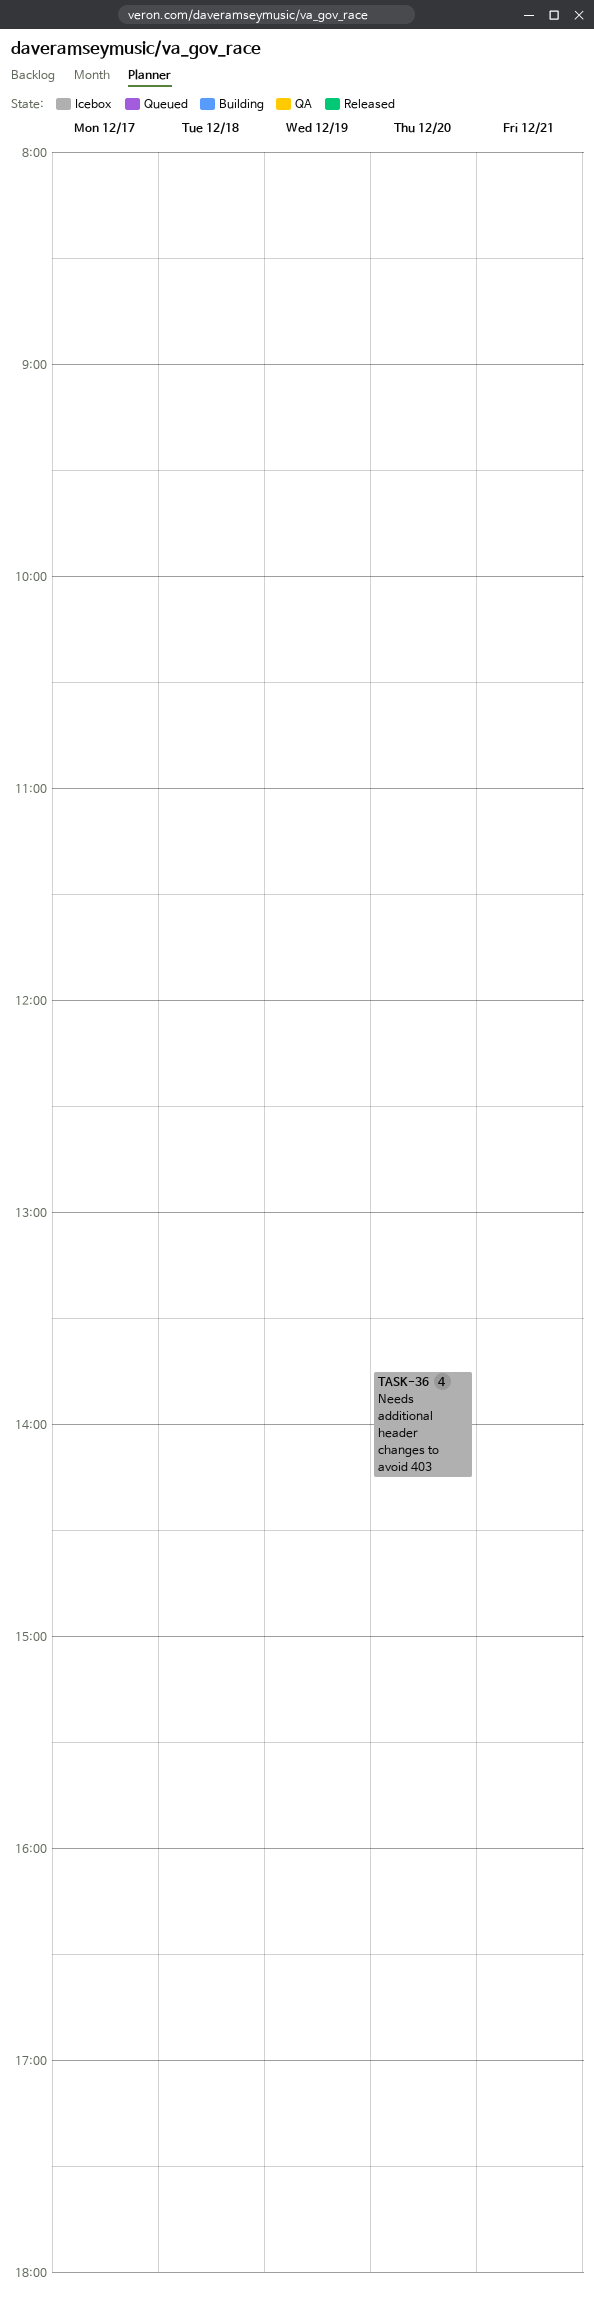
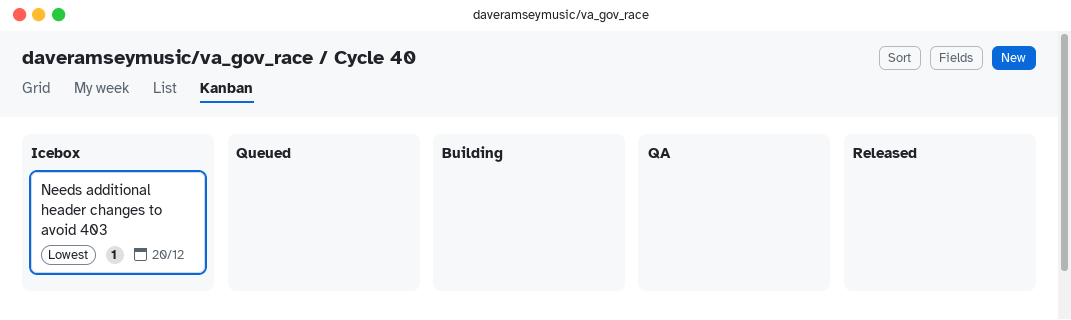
Needs additional header changes to avoid 403, estimate: 4 -> 1

